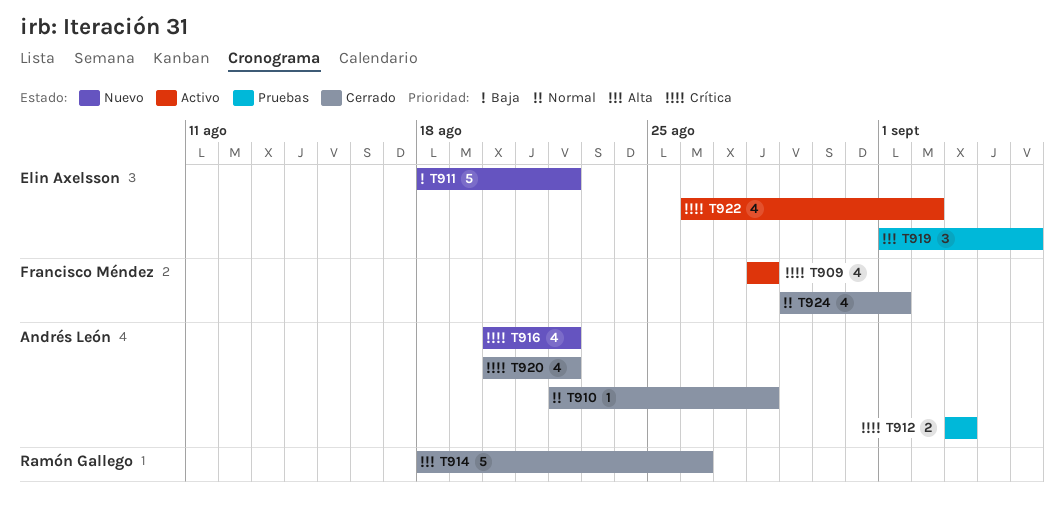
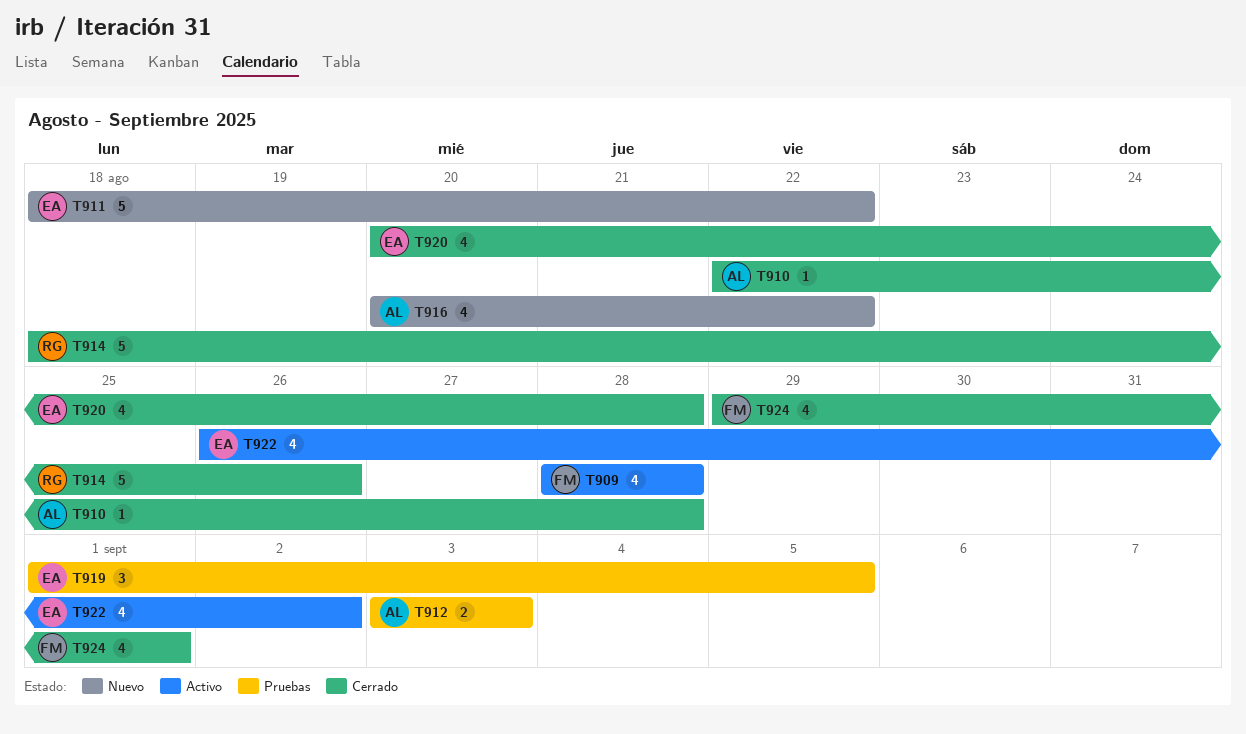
T920, owner: Andrés León -> Elin Axelsson
T920, due: Aug 22 -> Aug 28

